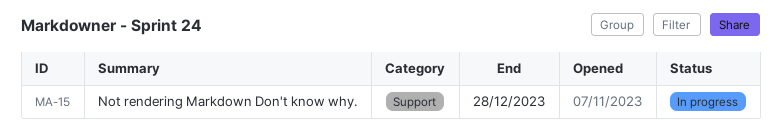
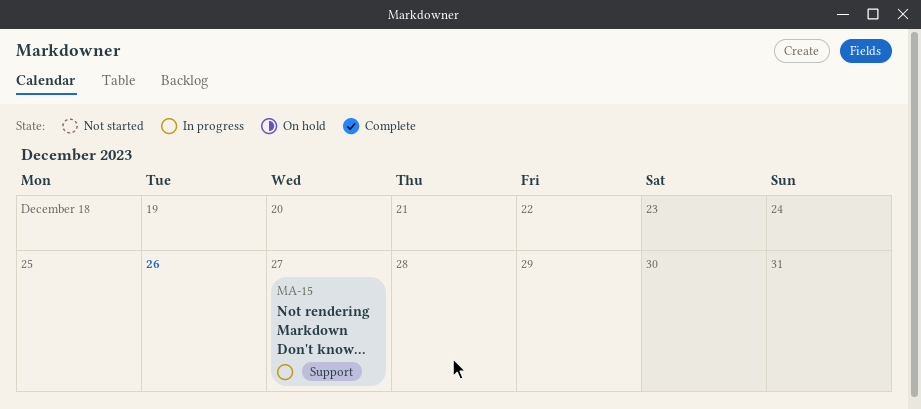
MA-15, due: Dec 28 -> Dec 27

